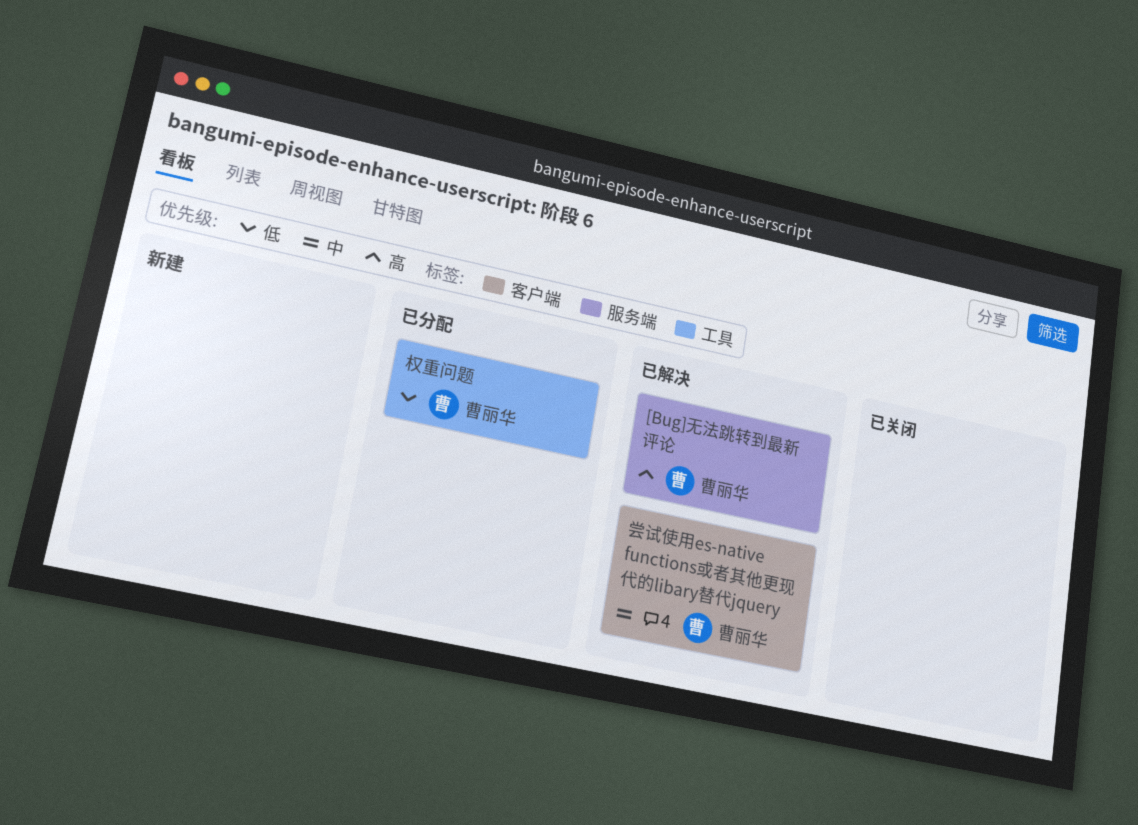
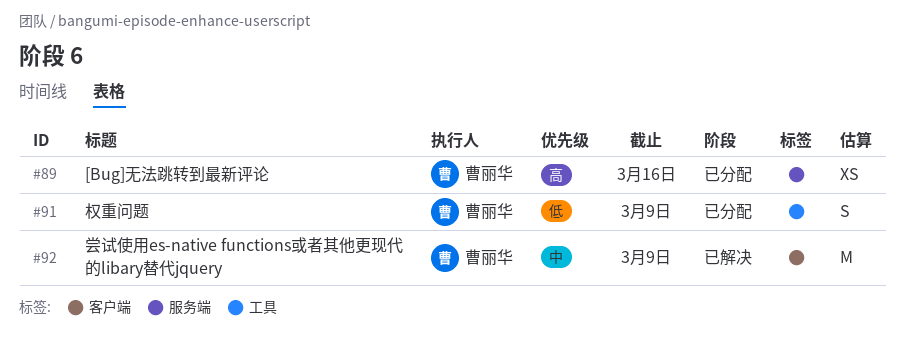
[Bug]无法跳转到最新评论, status: 已解决 -> 已分配

